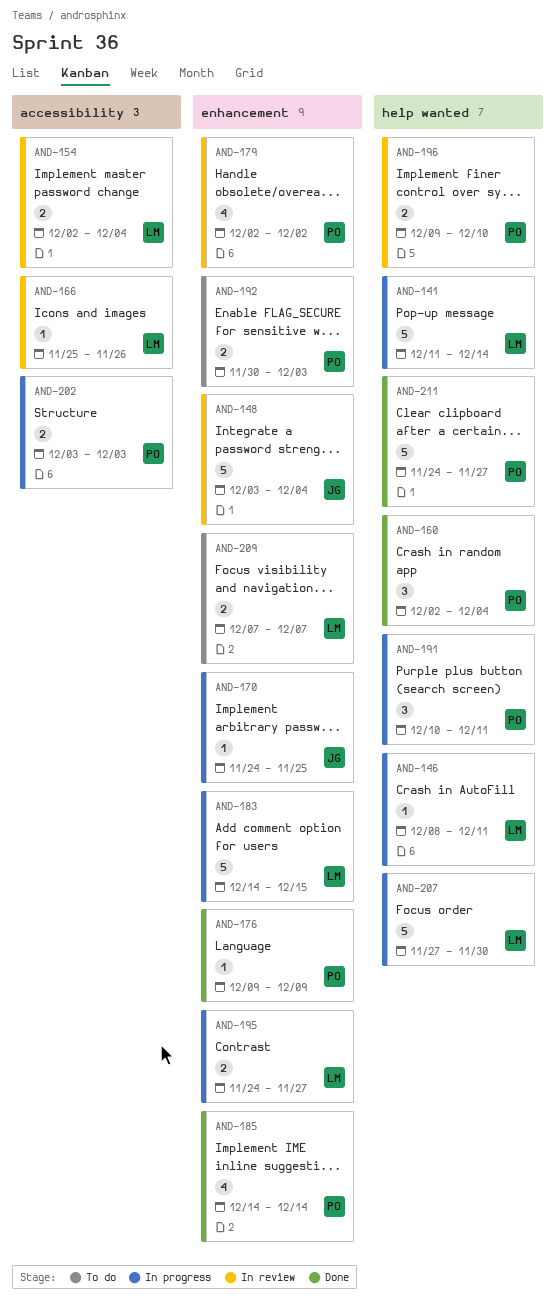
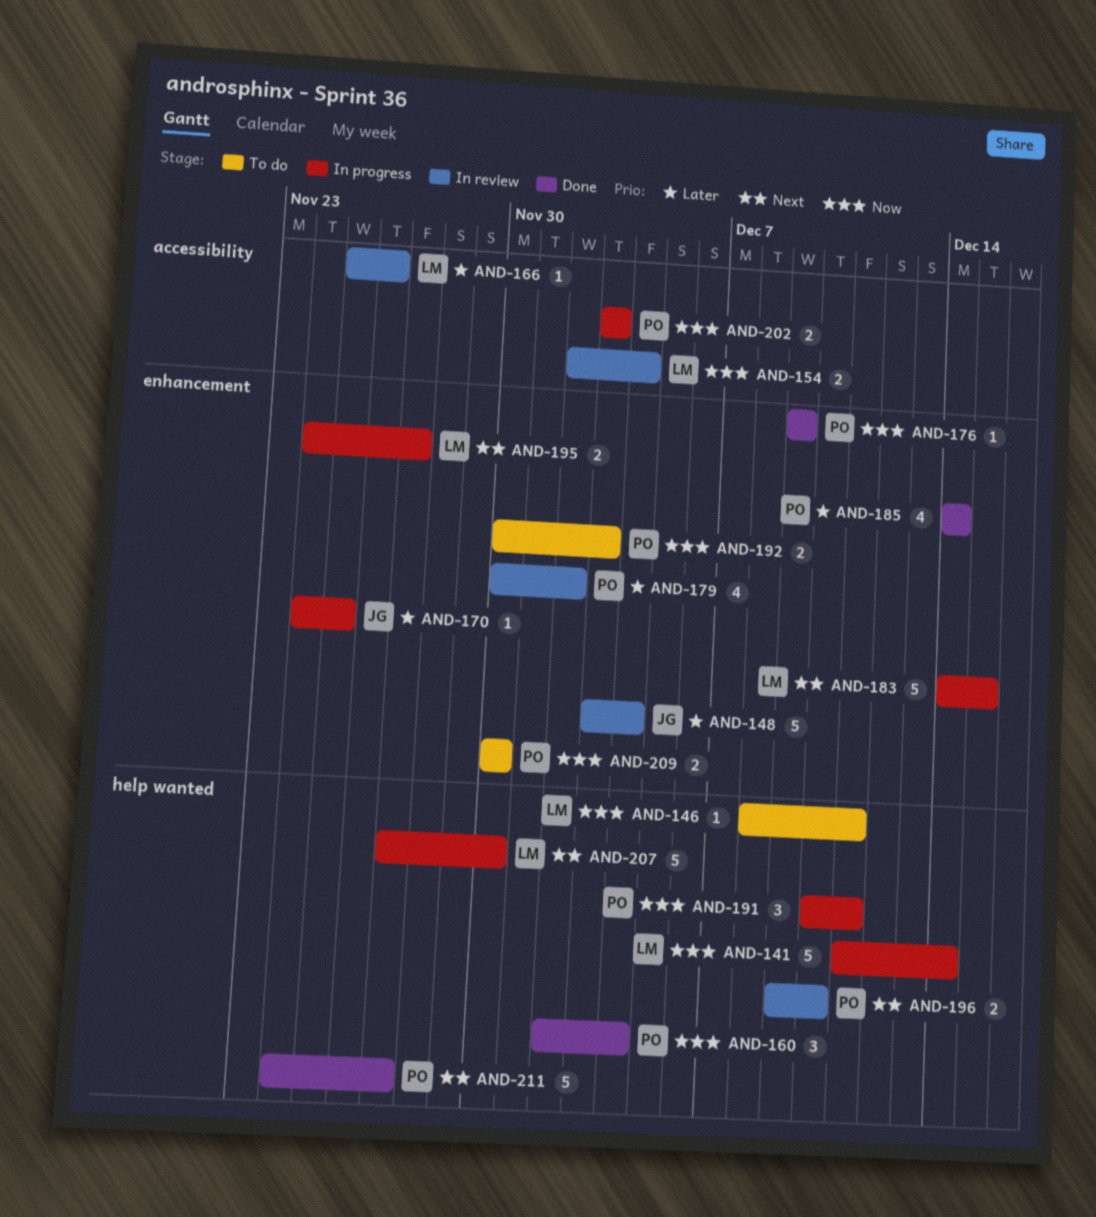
AND-146, status: In progress -> To do
AND-179, start: Dec 2 -> Nov 30
AND-209, owner: LM -> PO
AND-209, start: Dec 7 -> Nov 30
AND-209, due: Dec 7 -> Nov 30

